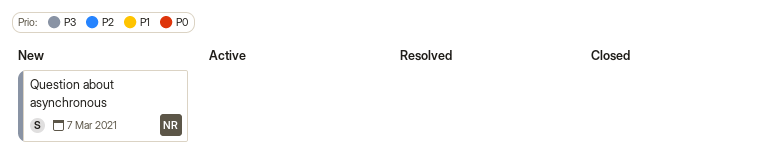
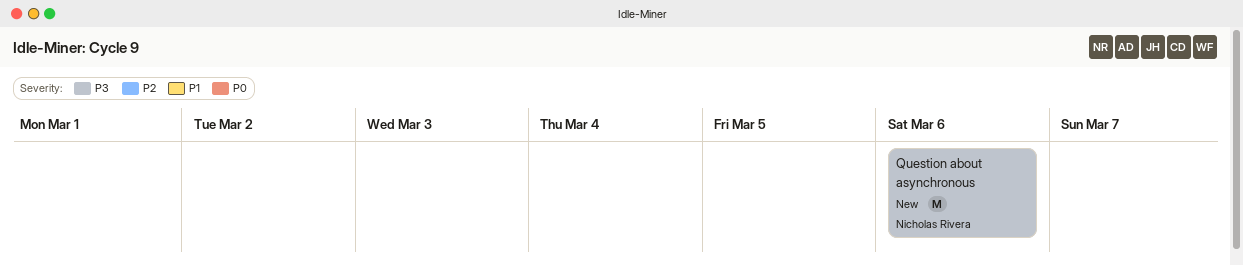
Question about asynchronous, estimate: S -> M
Question about asynchronous, due: Mar 7 -> Mar 6

